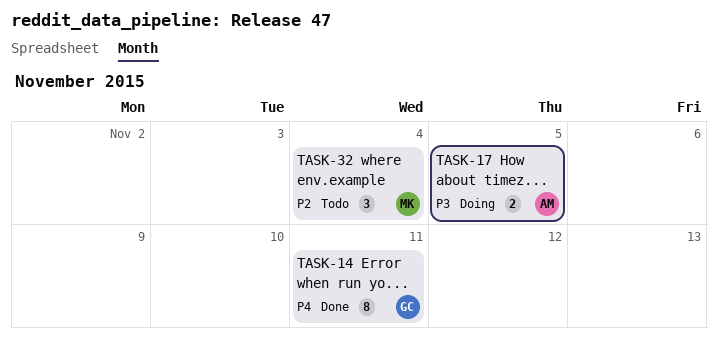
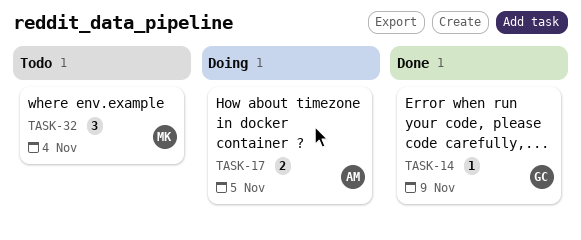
TASK-14, estimate: 8 -> 1
TASK-14, due: Nov 11 -> Nov 9

